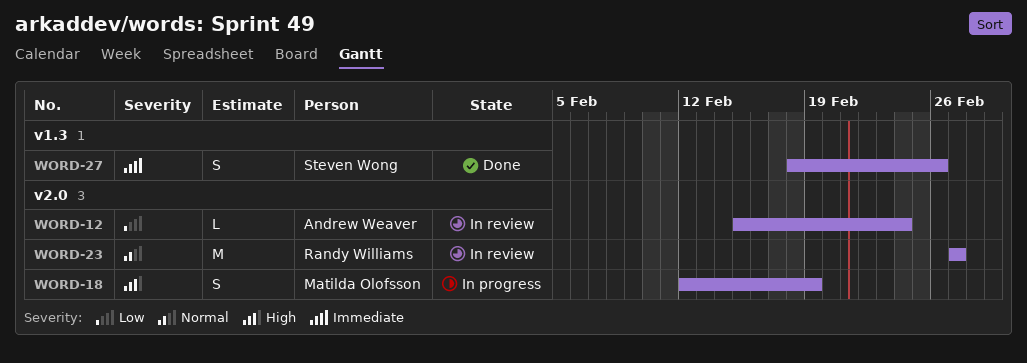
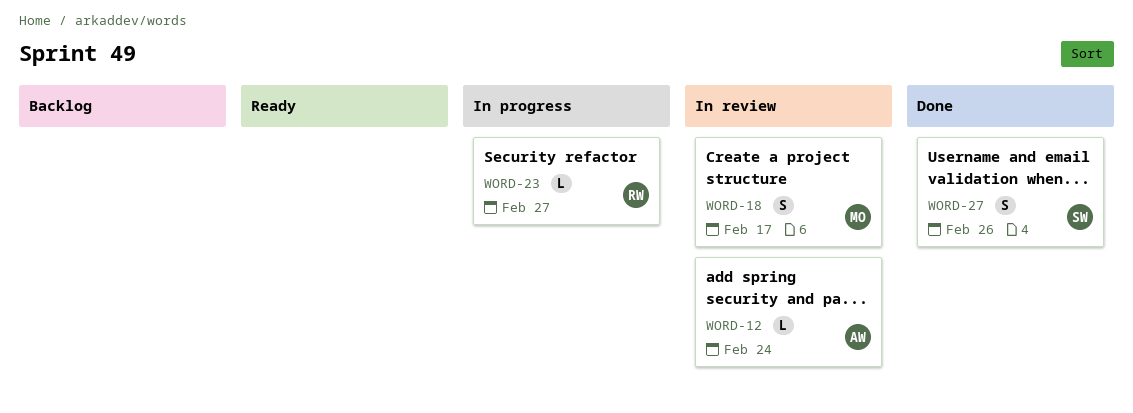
WORD-18, status: In progress -> In review
WORD-18, due: Feb 19 -> Feb 17
WORD-23, status: In review -> In progress
WORD-23, estimate: M -> L

